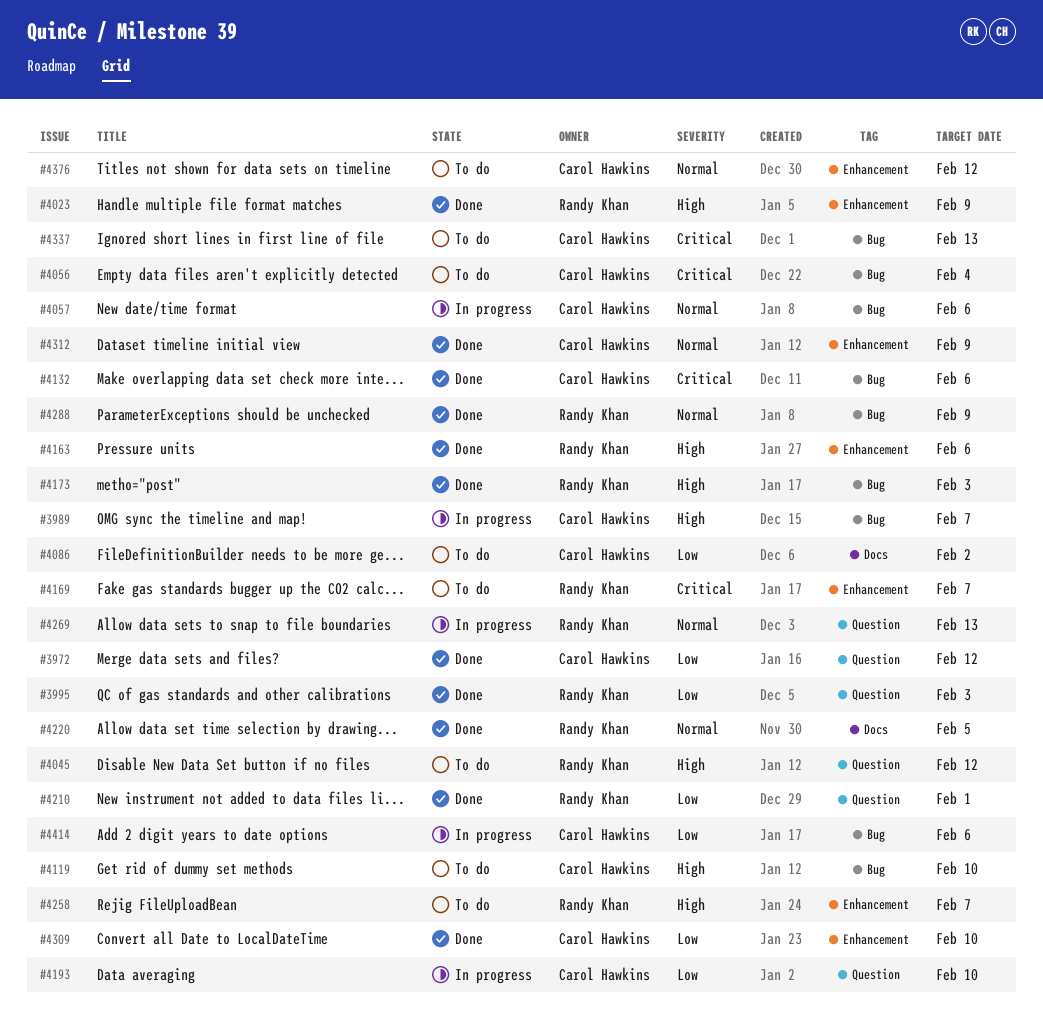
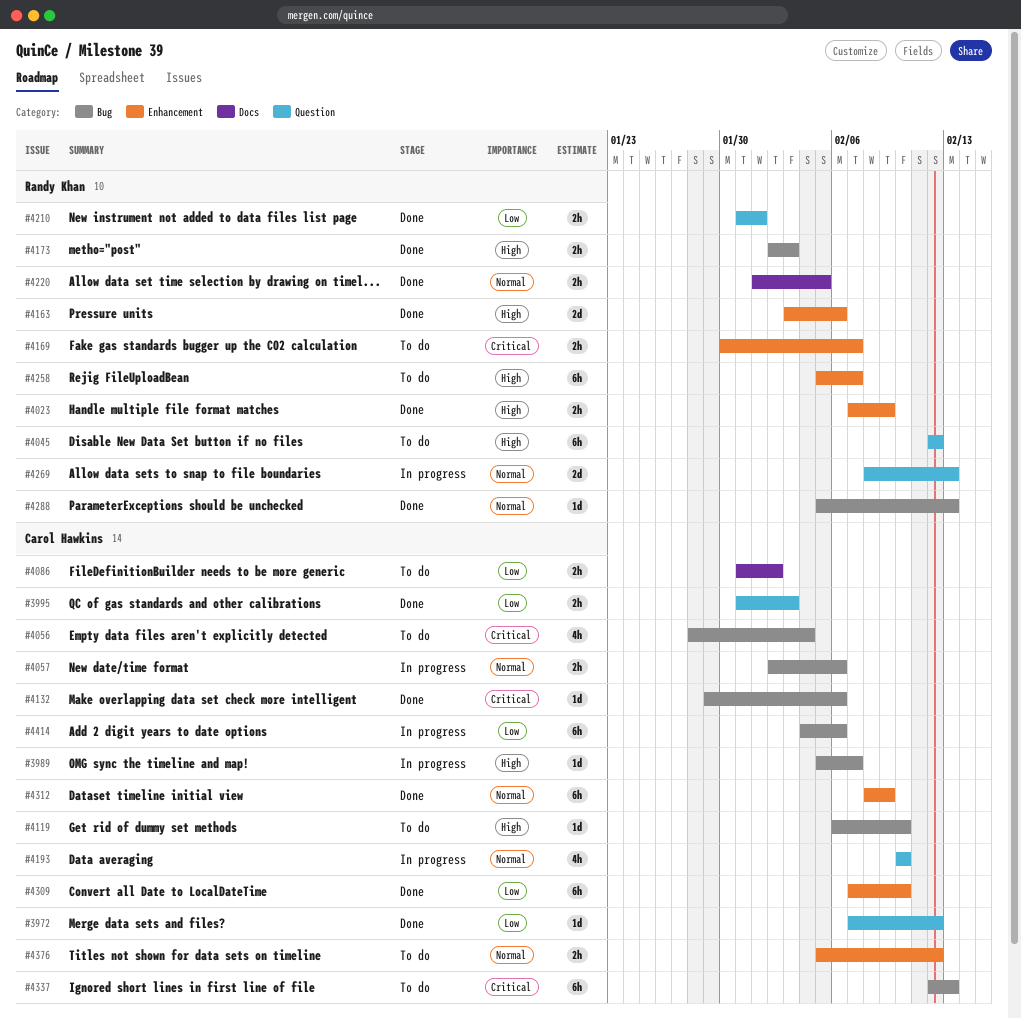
#3995, owner: Randy Khan -> Carol Hawkins
#4193, priority: Low -> Normal
#4288, due: Feb 9 -> Feb 13

